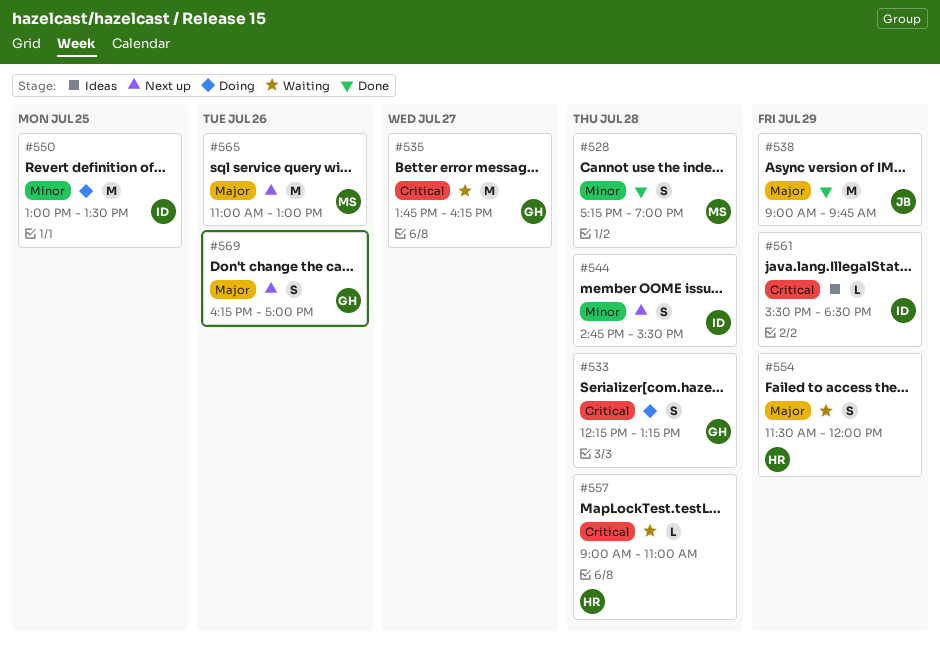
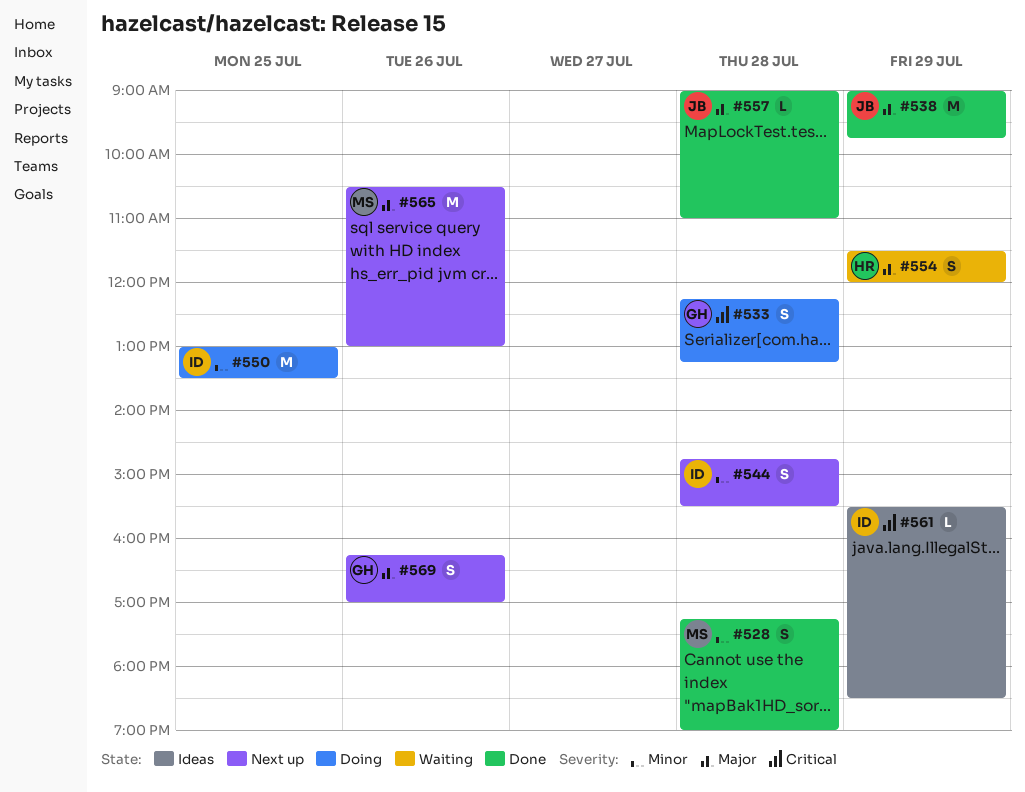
#535: present -> none
#557, status: Waiting -> Done
#557, owner: HR -> JB
#557, priority: Critical -> Major
#565, begins: 11:00 -> 10:30

